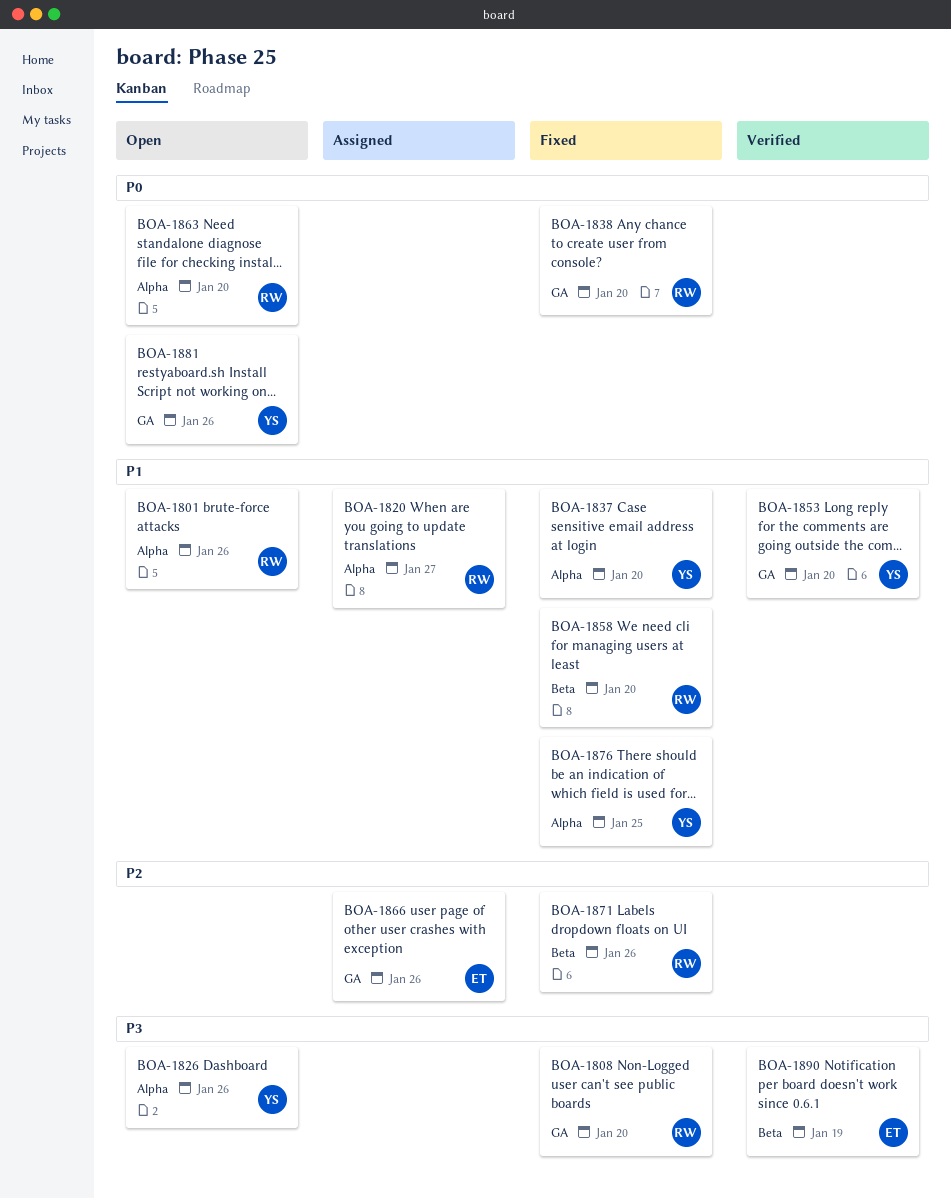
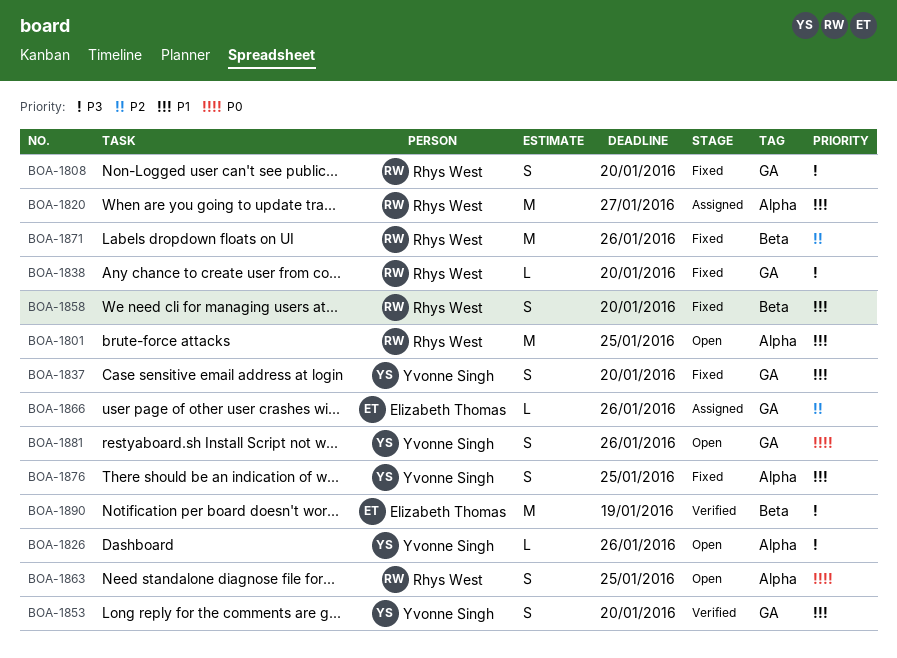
BOA-1801, due: Jan 26 -> Jan 25
BOA-1837, label: Alpha -> GA
BOA-1838, priority: P0 -> P3
BOA-1863, due: Jan 20 -> Jan 25

